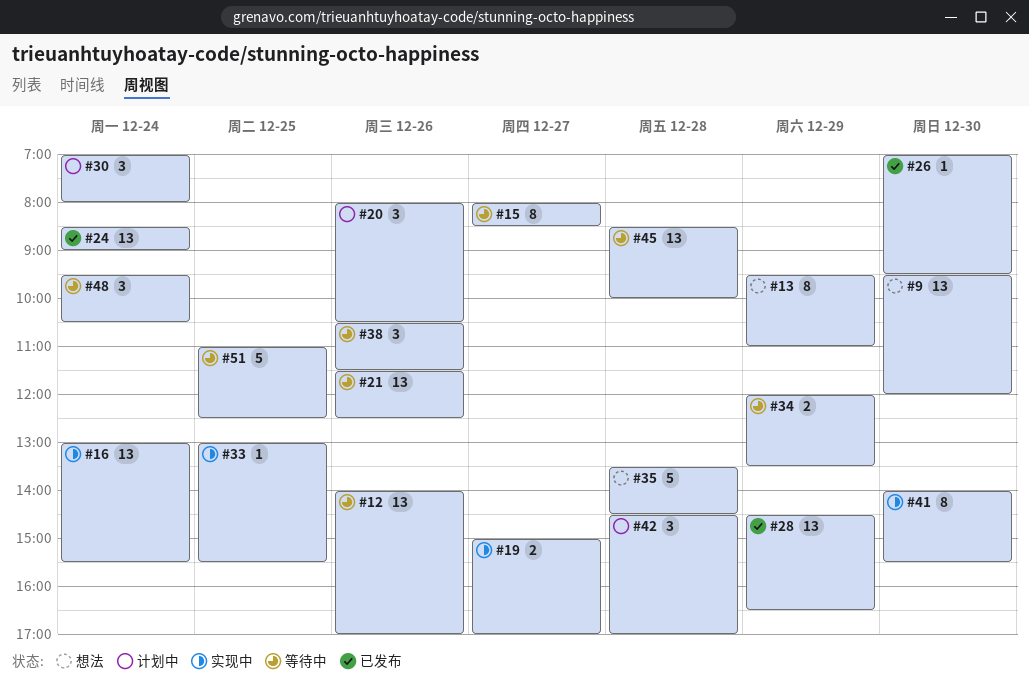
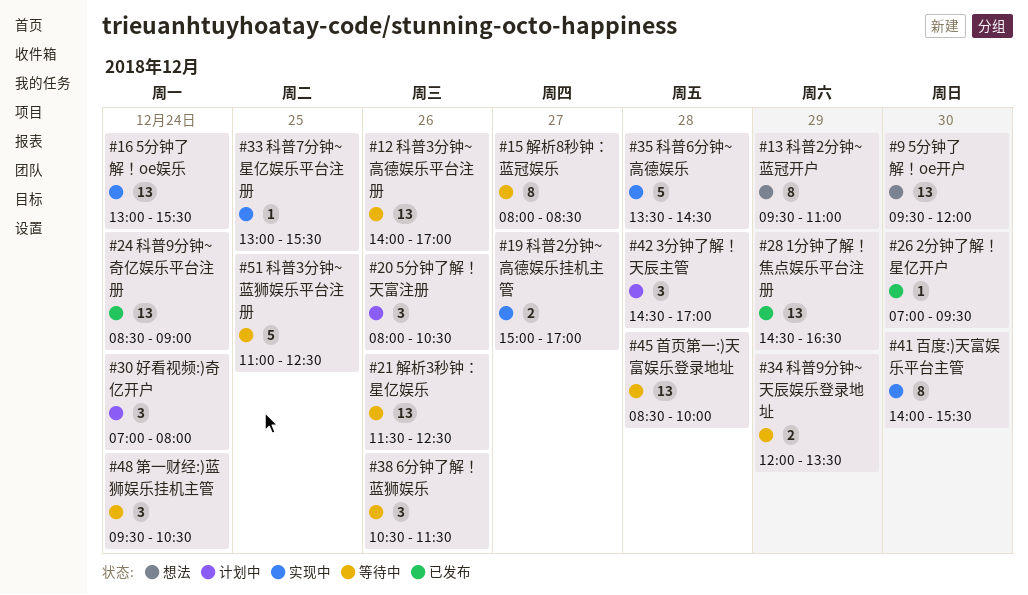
#35, status: 想法 -> 实现中

